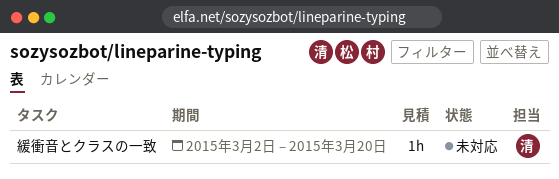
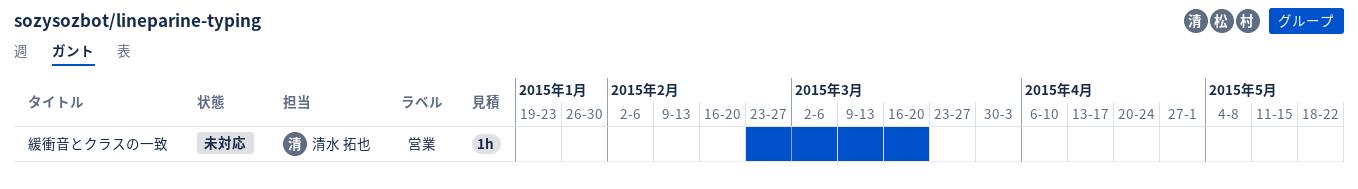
緩衝音とクラスの一致, start: Mar 2 -> Feb 23

